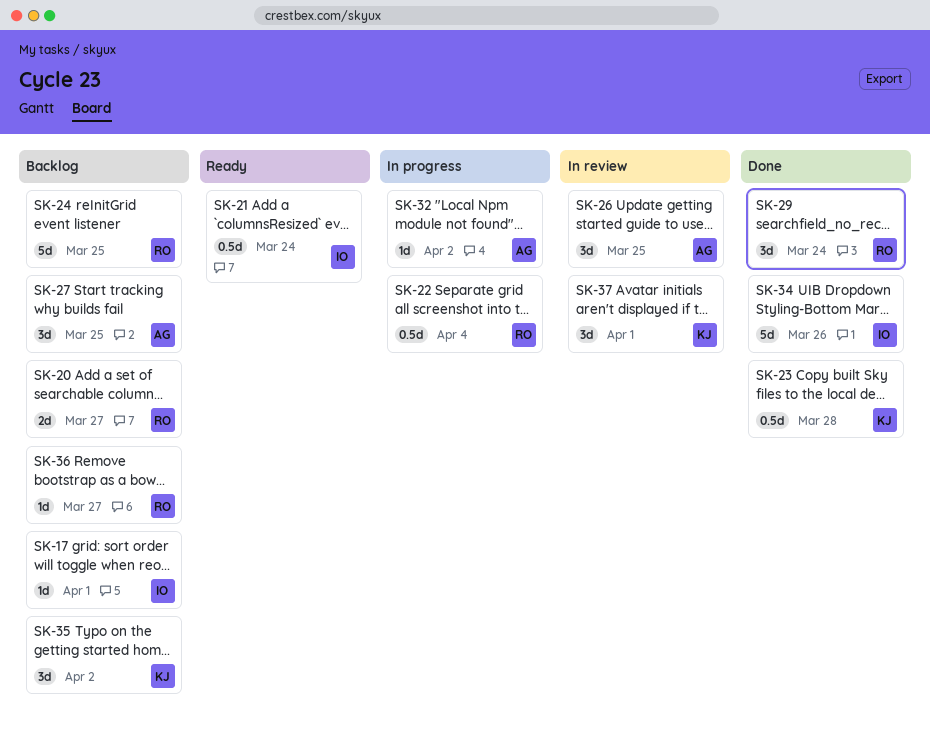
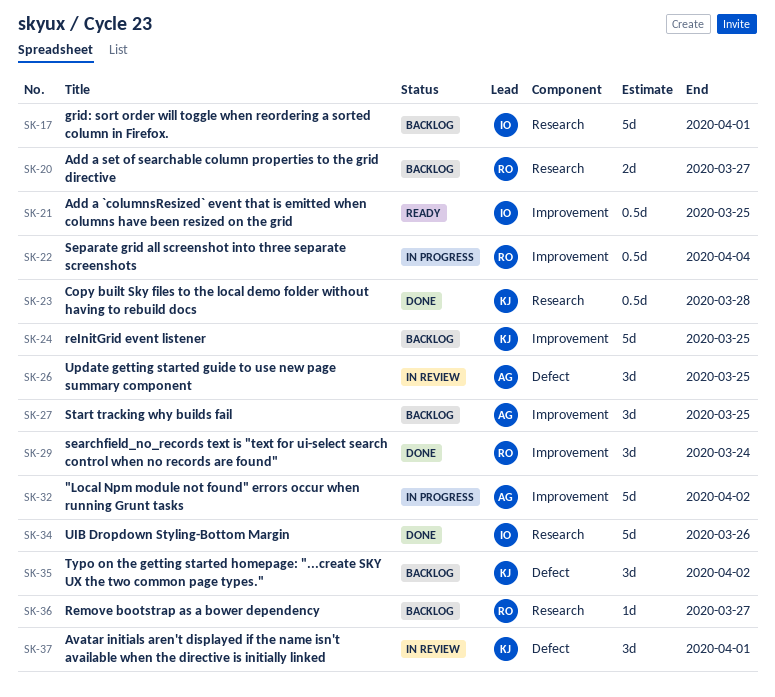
SK-17, estimate: 1d -> 5d
SK-21, due: Mar 24 -> Mar 25
SK-24, owner: RO -> KJ
SK-32, estimate: 1d -> 5d

